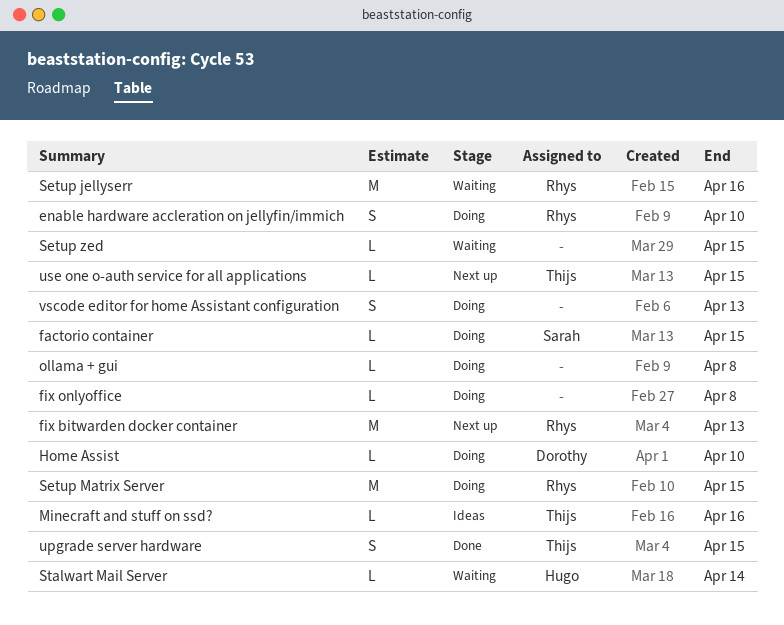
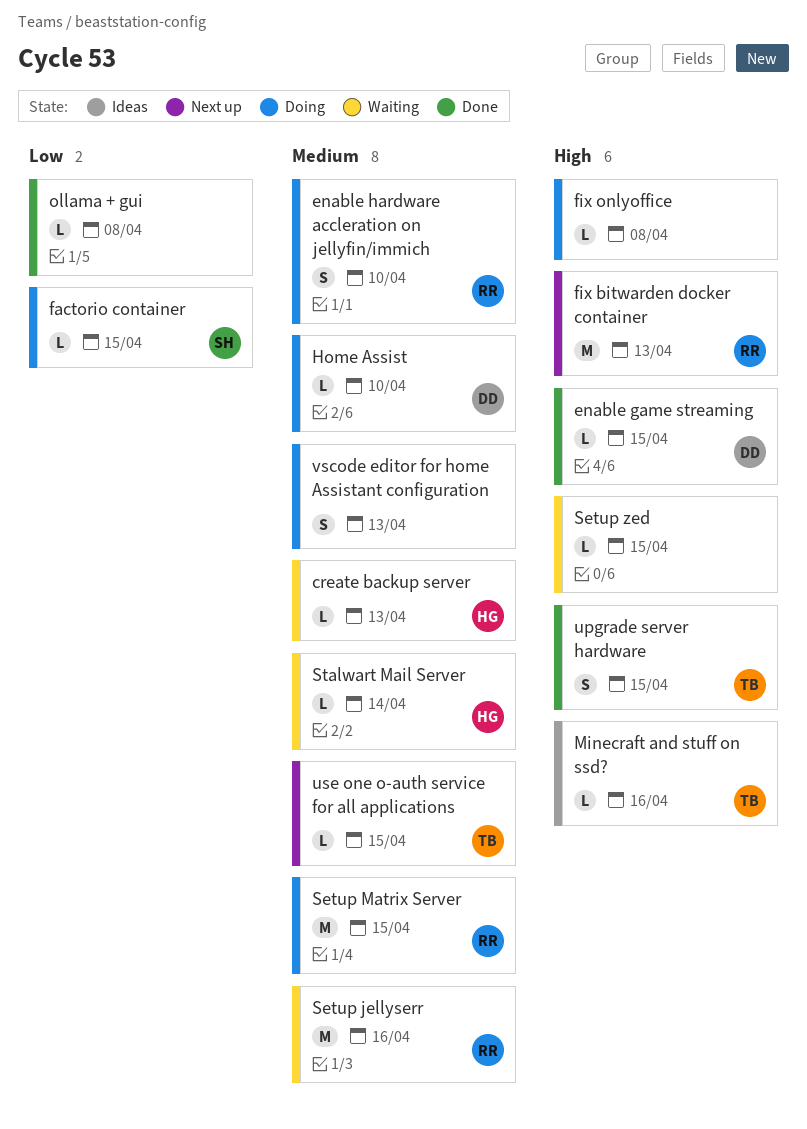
create backup server: none -> present
enable game streaming: none -> present
ollama + gui, status: Doing -> Done

